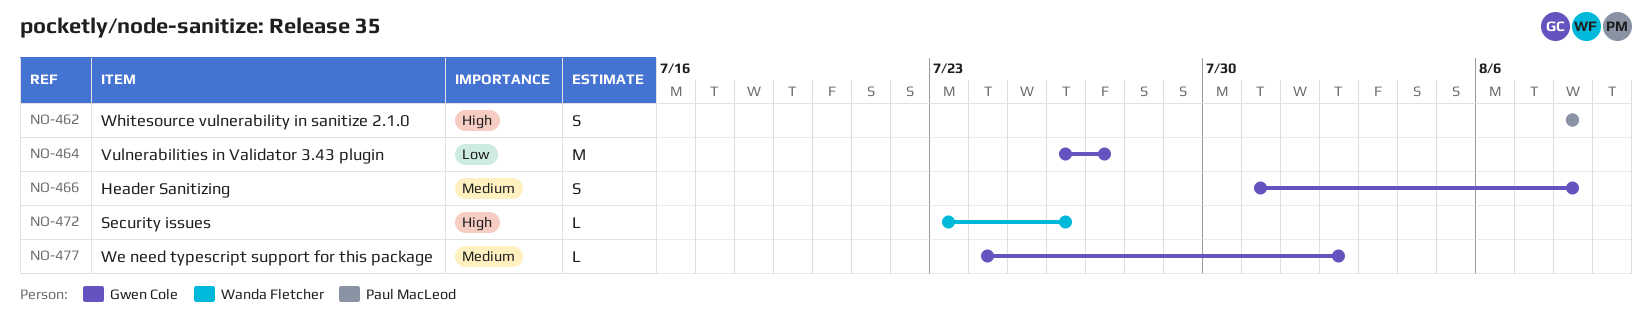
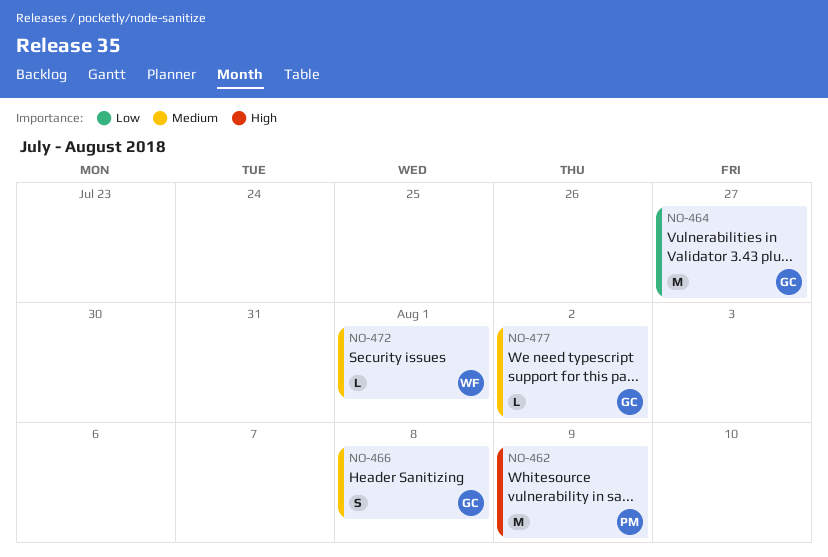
NO-462, estimate: S -> M
NO-462, due: Aug 8 -> Aug 9
NO-472, priority: High -> Medium
NO-472, due: Jul 26 -> Aug 1

